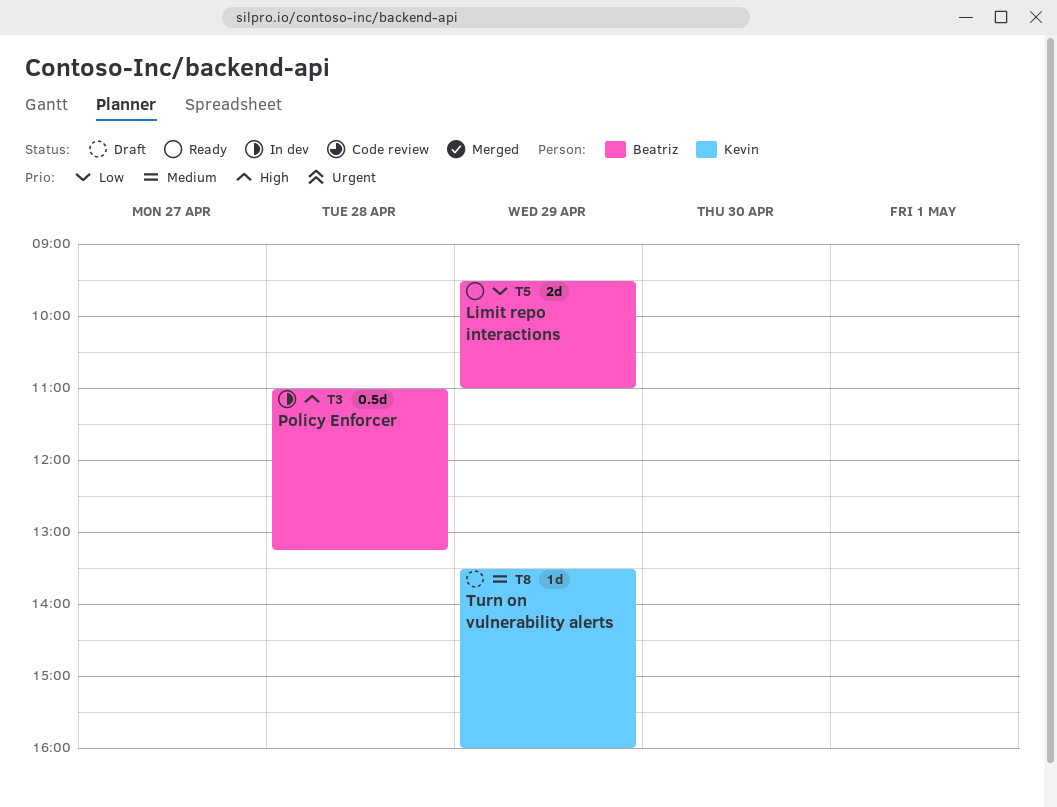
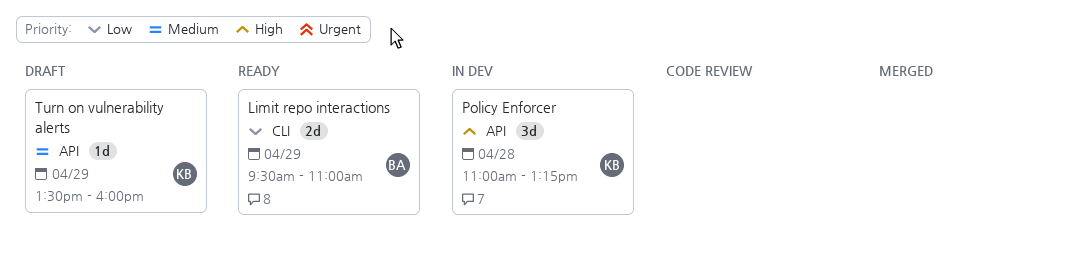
Policy Enforcer, owner: Beatriz -> Kevin
Policy Enforcer, estimate: 0.5d -> 3d

